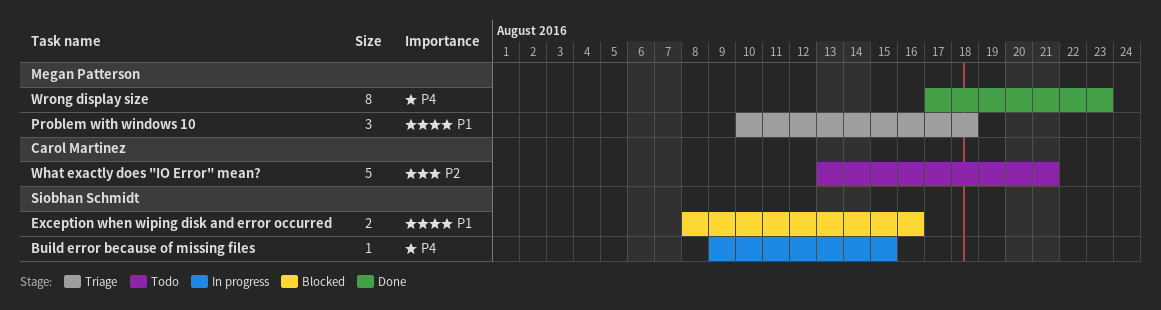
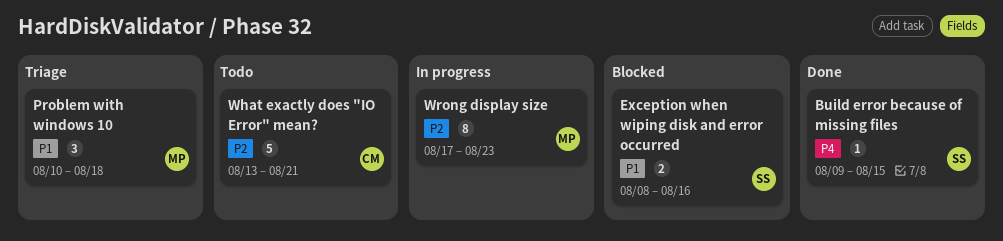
Build error because of missing files, status: In progress -> Done
Wrong display size, status: Done -> In progress
Wrong display size, priority: P4 -> P2

